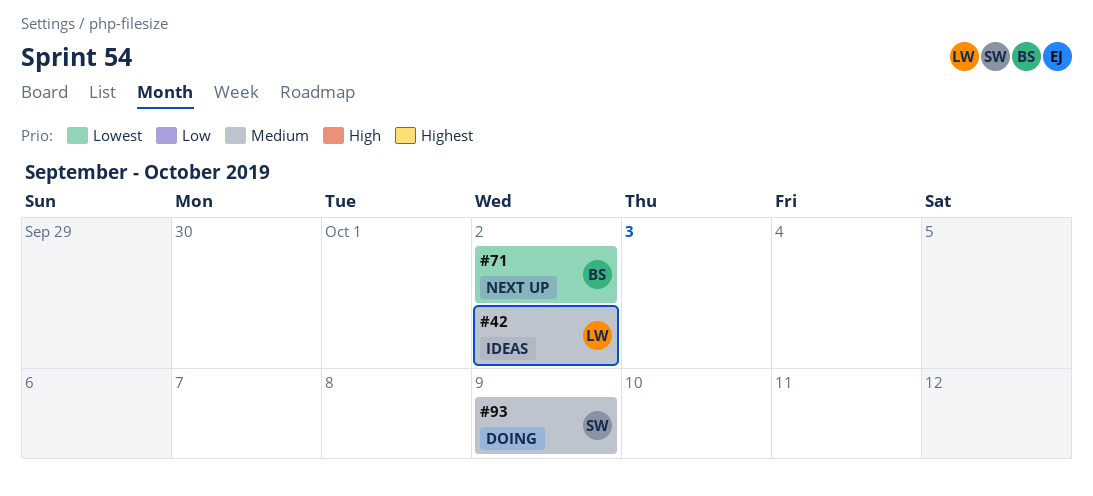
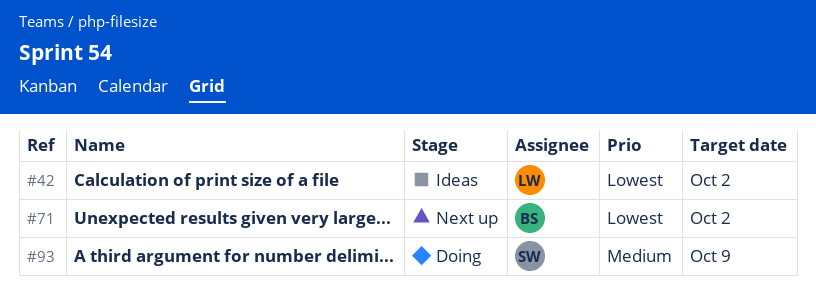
#42, priority: Medium -> Lowest

